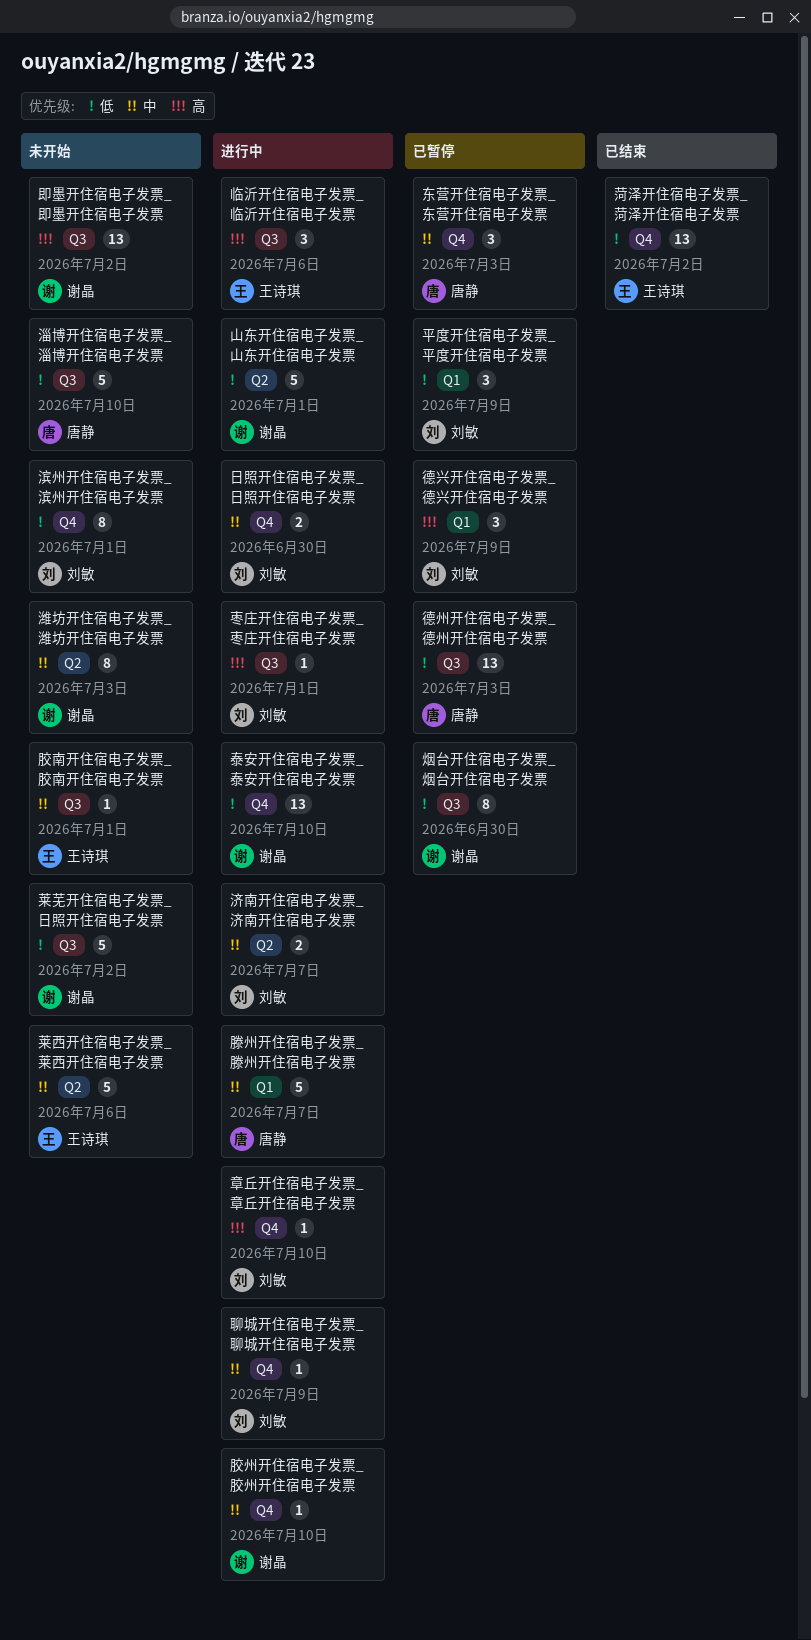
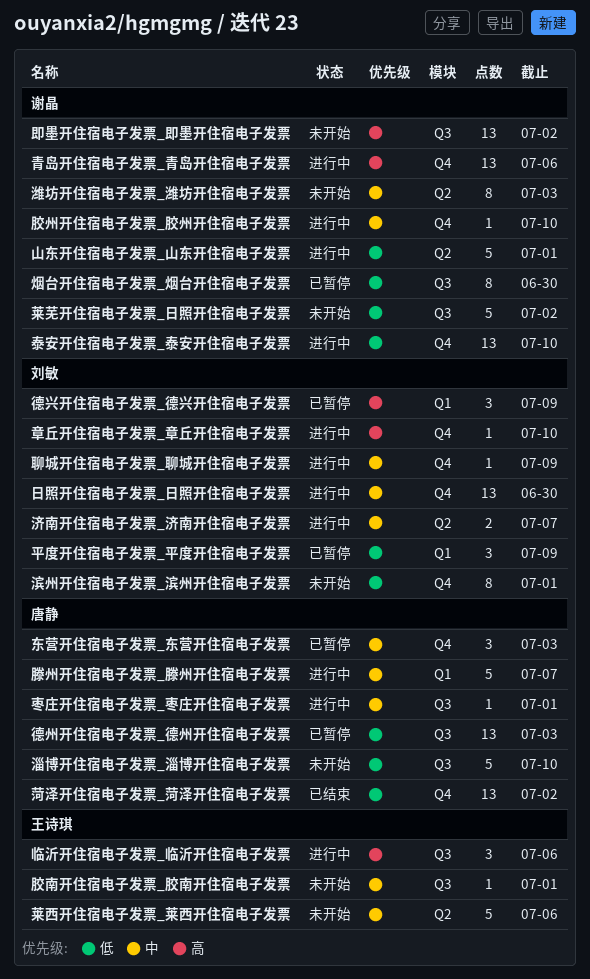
日照开住宿电子发票_日照开住宿电子发票, estimate: 2 -> 13
枣庄开住宿电子发票_枣庄开住宿电子发票, owner: 刘敏 -> 唐静
枣庄开住宿电子发票_枣庄开住宿电子发票, priority: 高 -> 中
菏泽开住宿电子发票_菏泽开住宿电子发票, owner: 王诗琪 -> 唐静
青岛开住宿电子发票_青岛开住宿电子发票: none -> present

